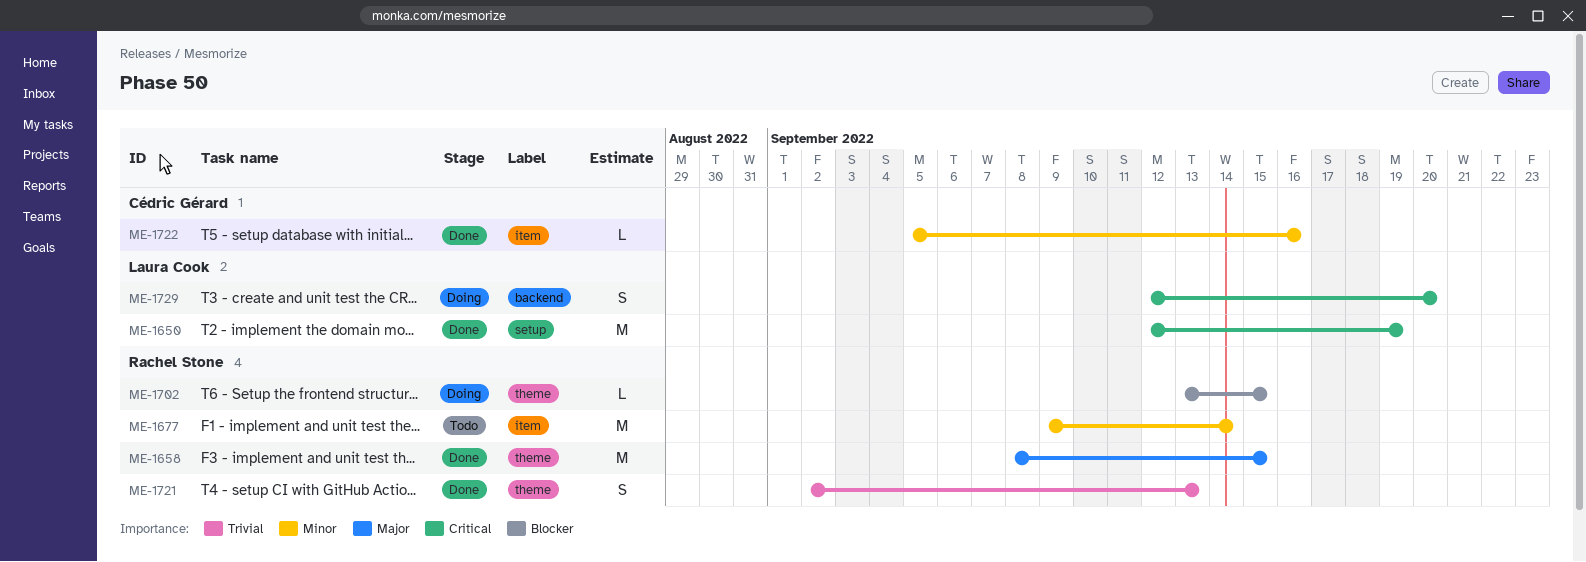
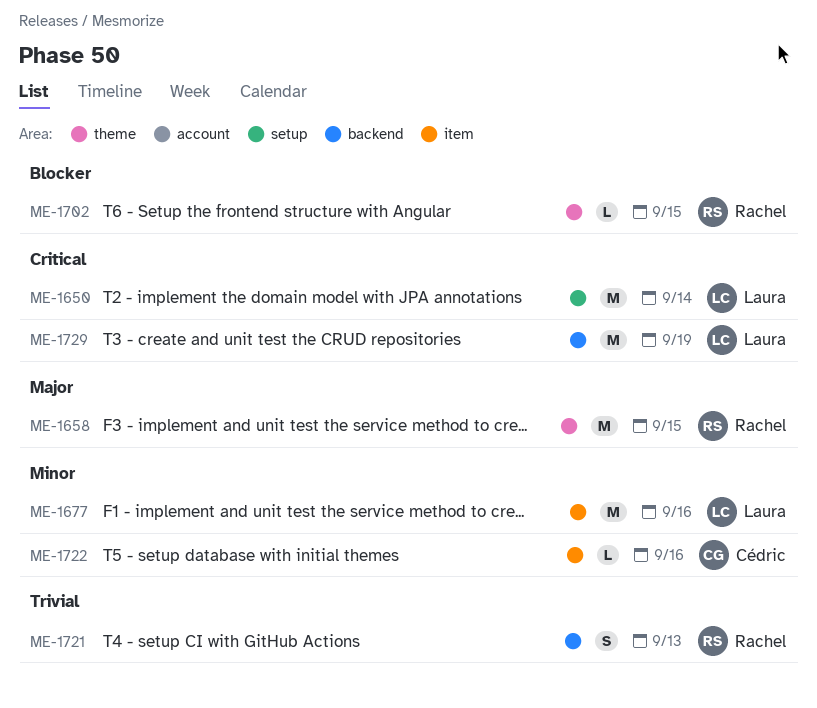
ME-1650, due: Sep 19 -> Sep 14
ME-1677, owner: Rachel Stone -> Laura Cook
ME-1677, due: Sep 14 -> Sep 16
ME-1721, label: theme -> backend
ME-1729, estimate: S -> M
ME-1729, due: Sep 20 -> Sep 19

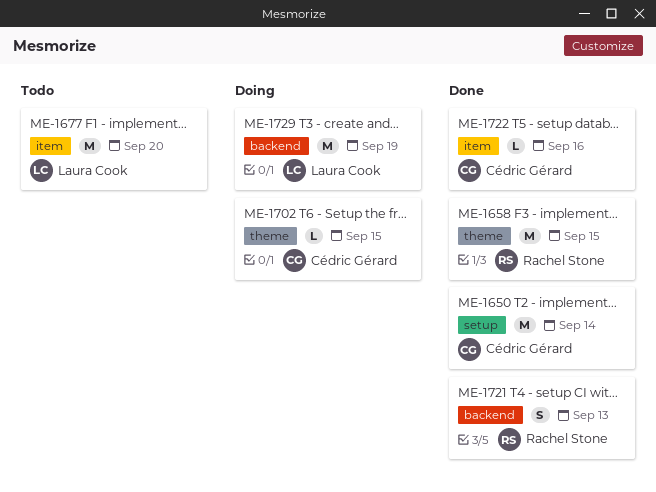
ME-1650, owner: Laura Cook -> Cédric Gérard
ME-1677, due: Sep 16 -> Sep 20
ME-1702, owner: Rachel Stone -> Cédric Gérard

